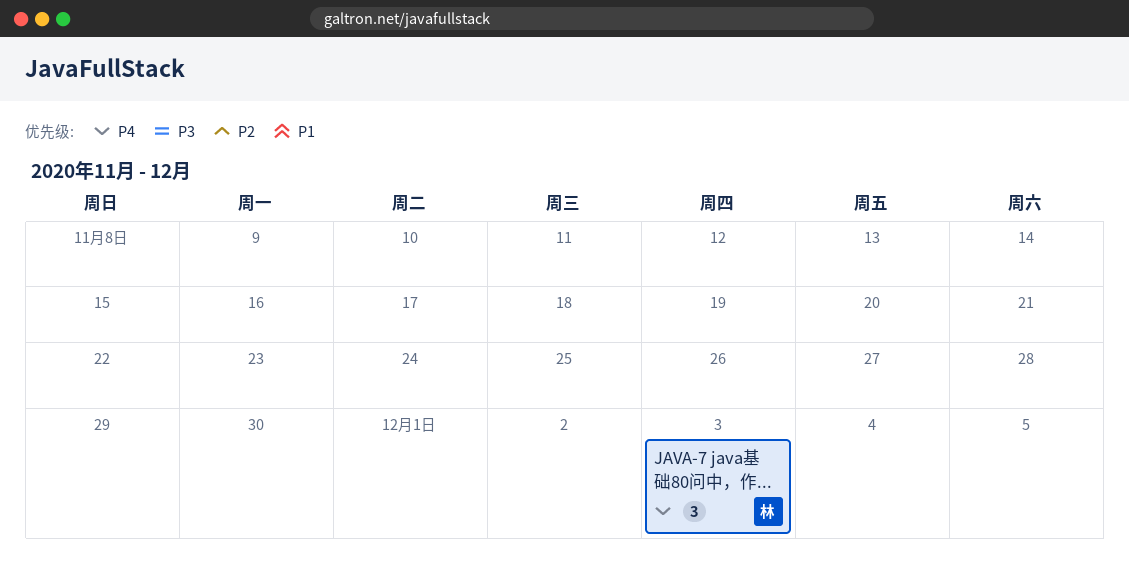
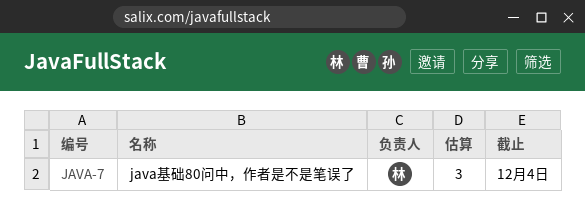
JAVA-7, due: Dec 3 -> Dec 4

